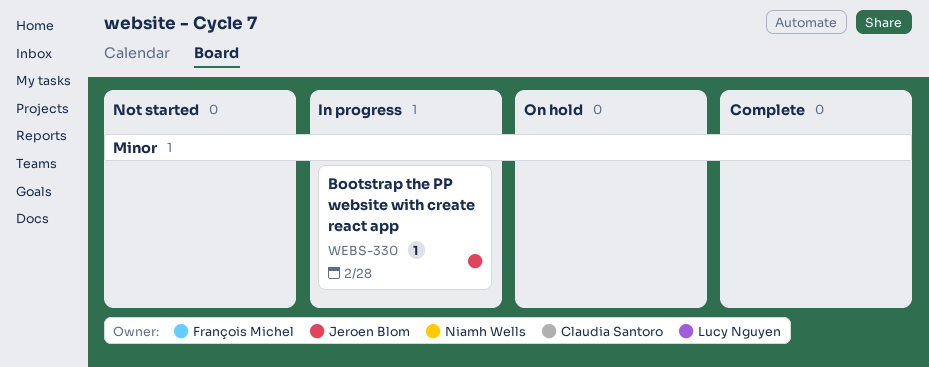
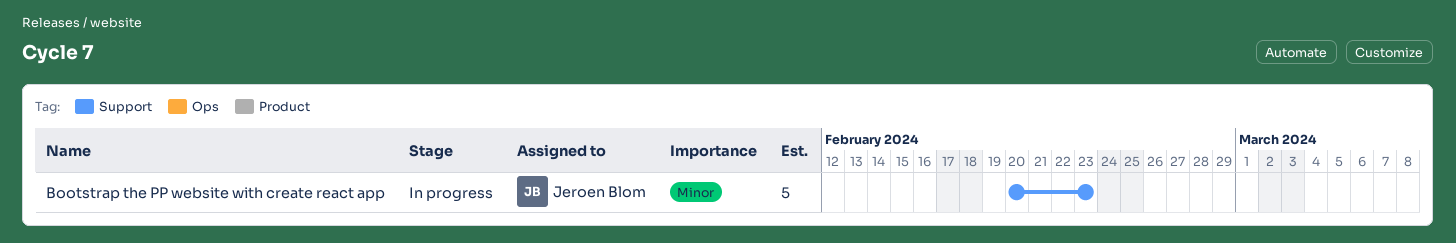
Bootstrap the PP website with create react app, estimate: 1 -> 5
Bootstrap the PP website with create react app, due: Feb 28 -> Feb 23

